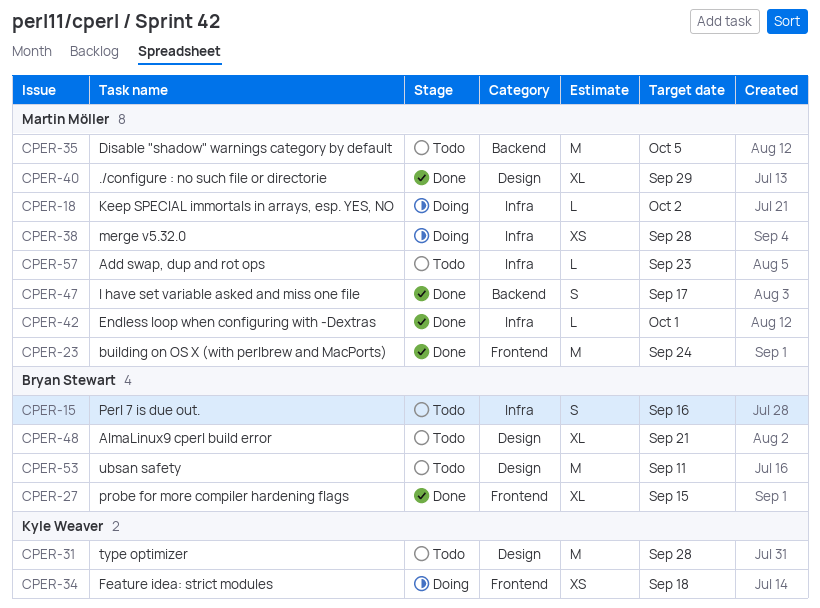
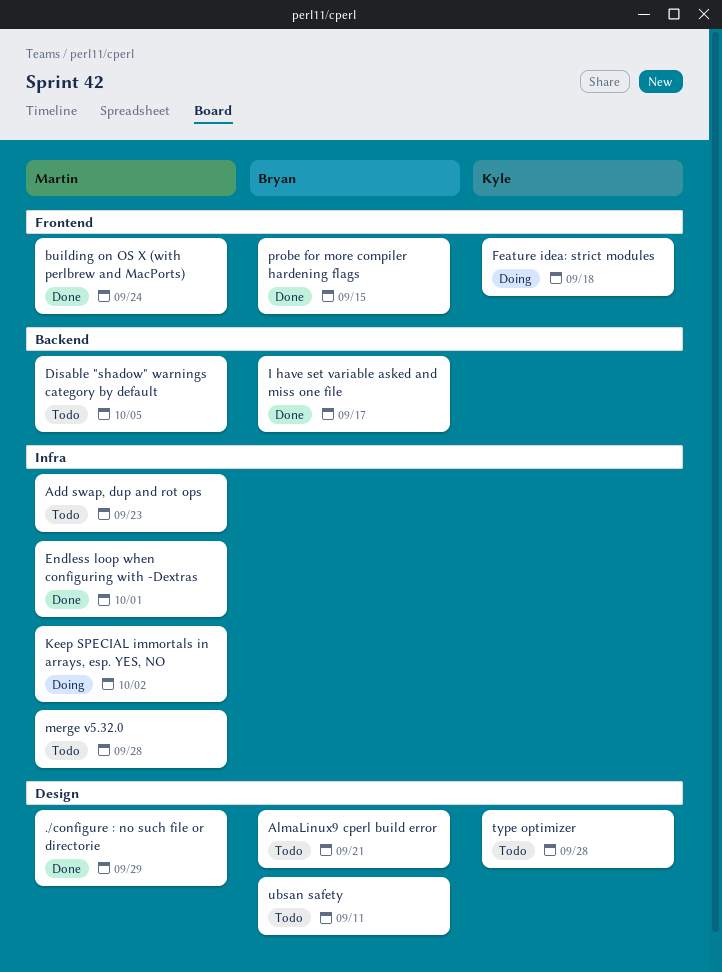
I have set variable asked and miss one file, owner: Martin Möller -> Bryan Stewart
merge v5.32.0, status: Doing -> Todo
Perl 7 is due out.: present -> none

